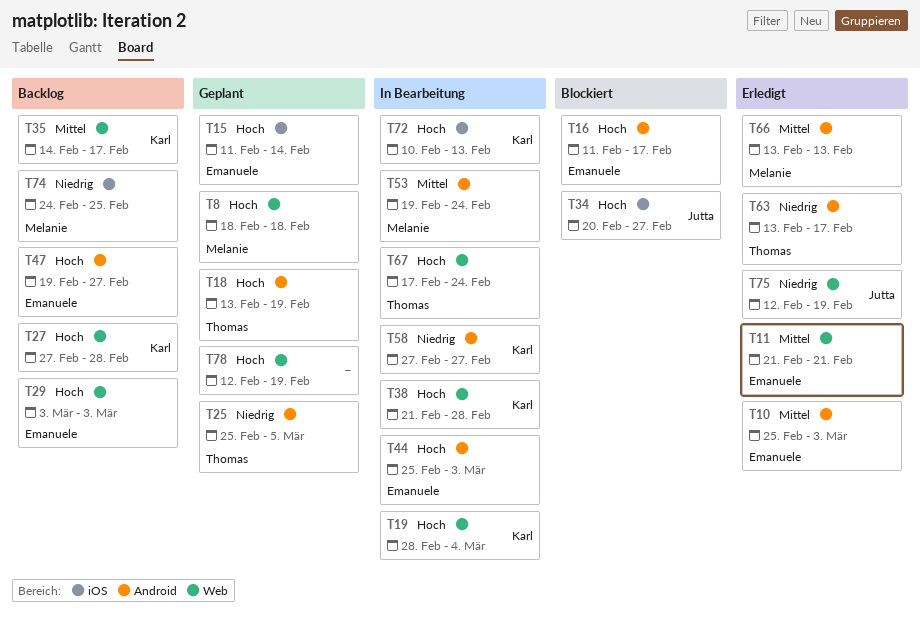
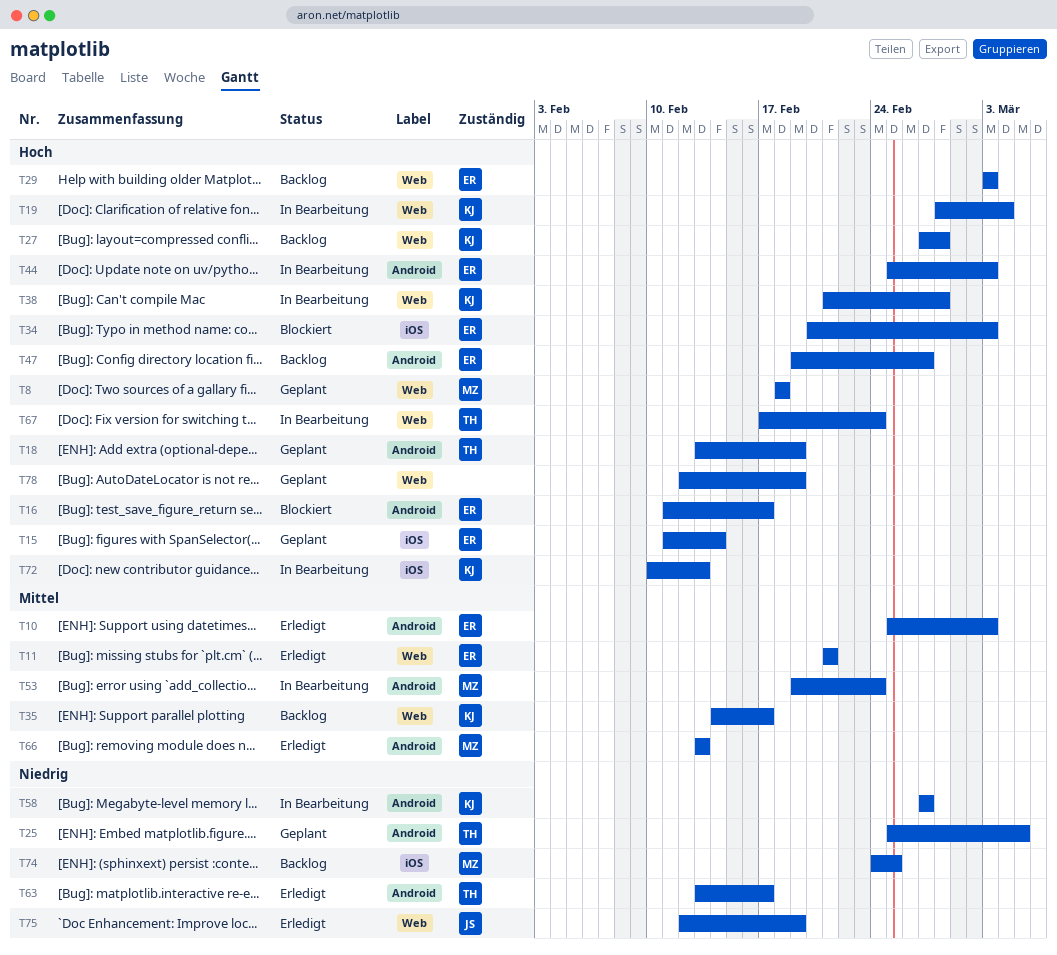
T34, owner: Jutta -> Emanuele
T34, due: Feb 27 -> Mar 3

